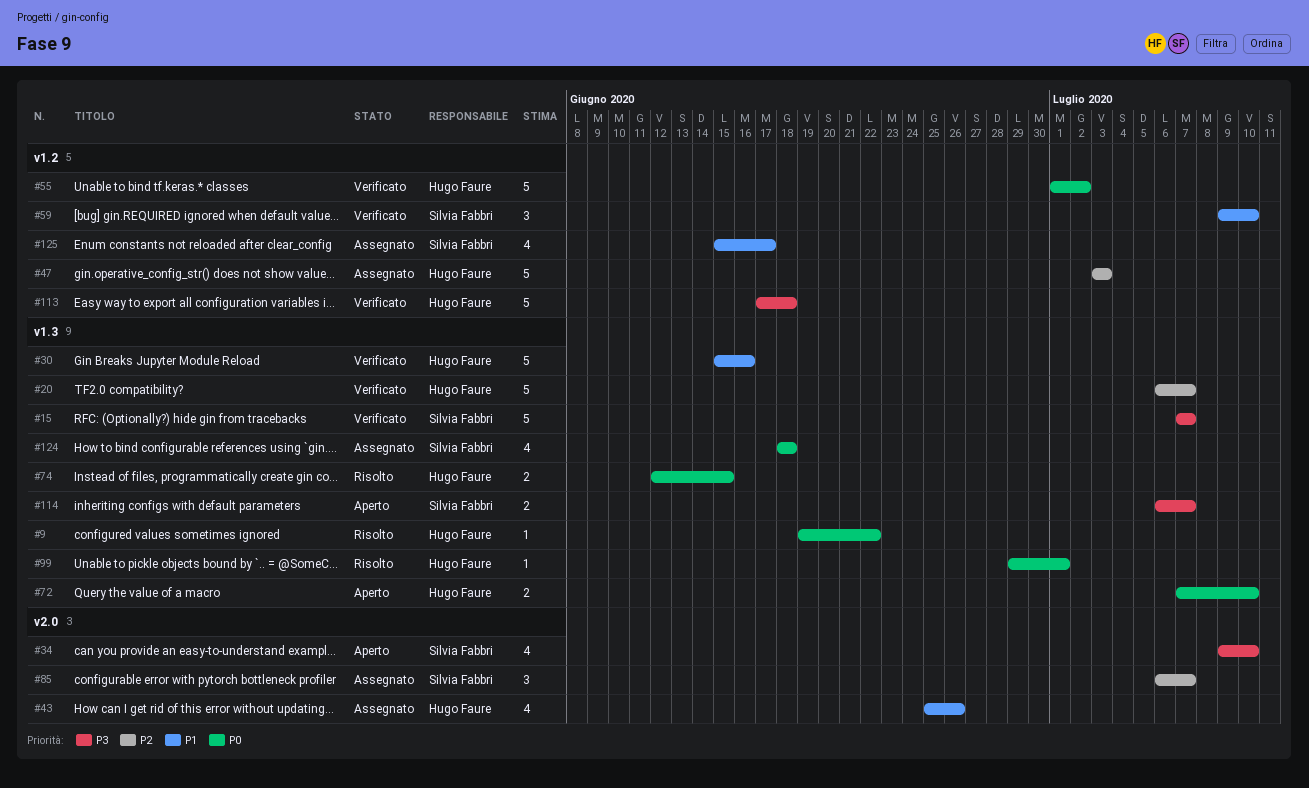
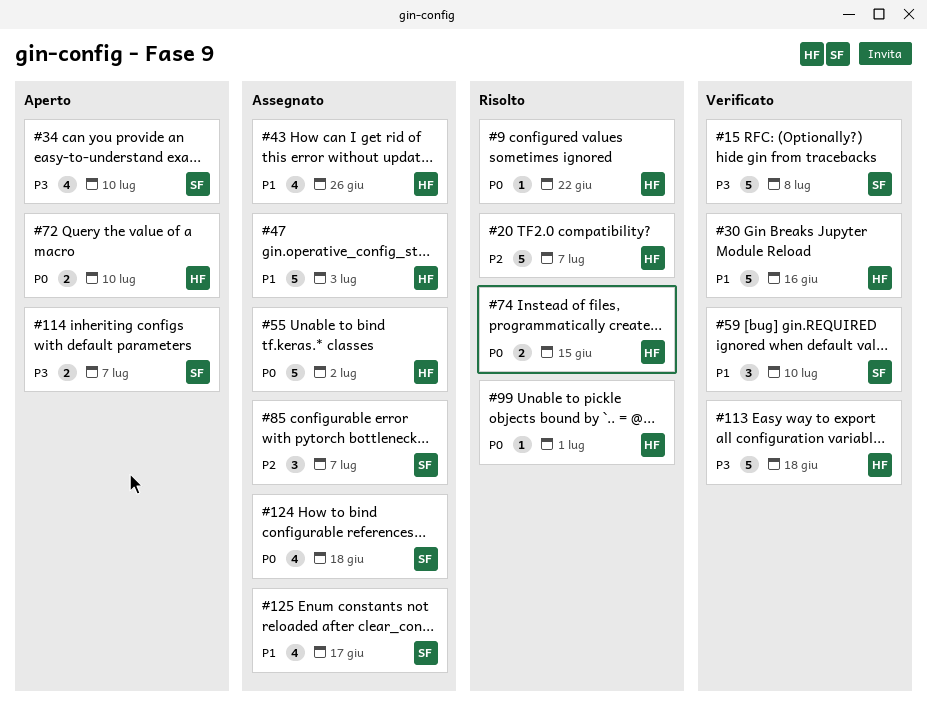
#15, due: Jul 7 -> Jul 8
#20, status: Verificato -> Risolto
#47, priority: P2 -> P1
#55, status: Verificato -> Assegnato

